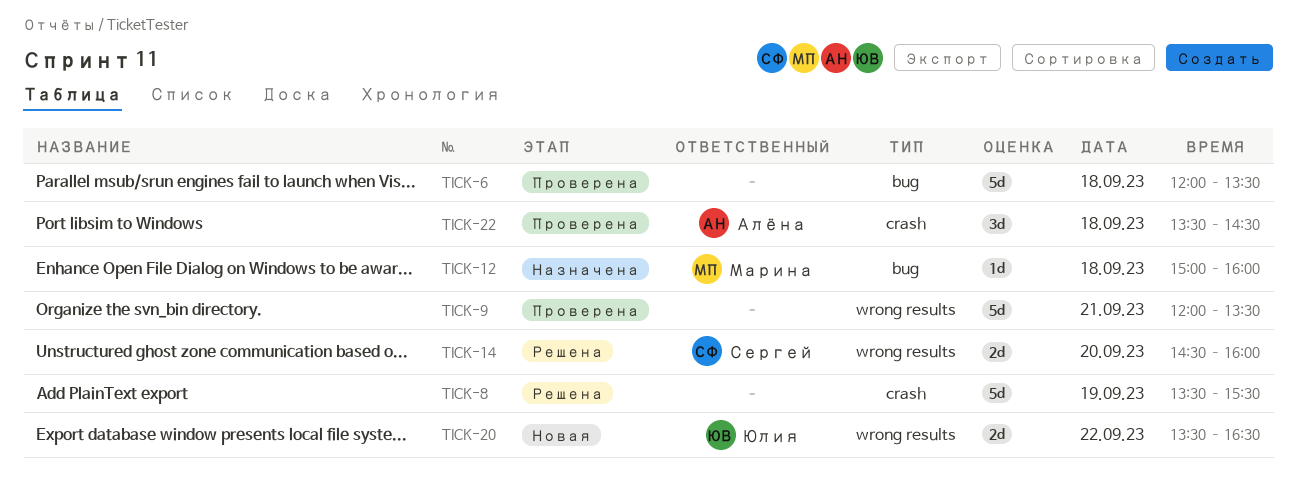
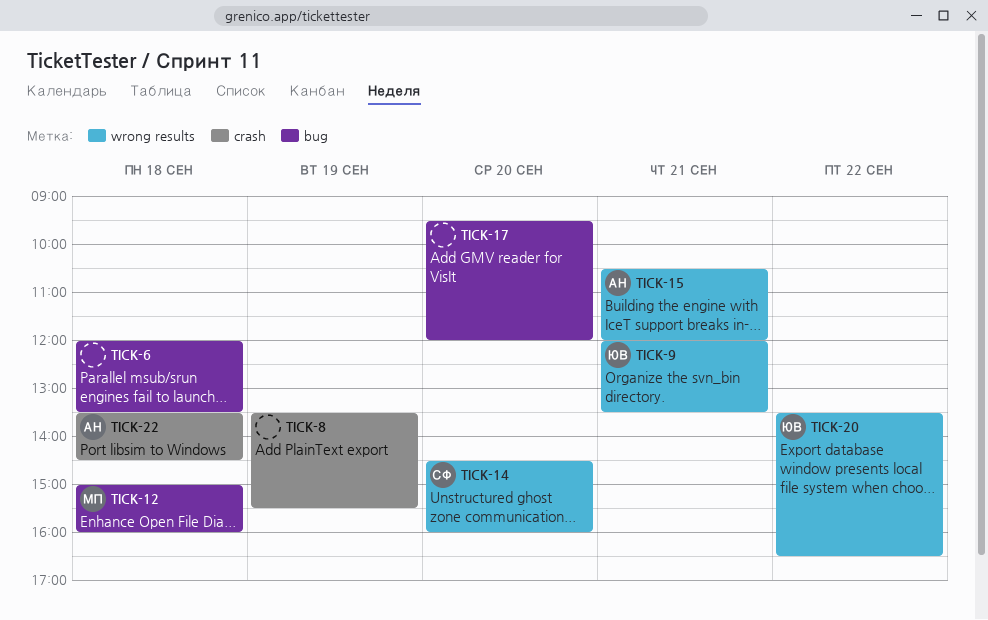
TICK-9, owner: none -> Юлия
TICK-15: none -> present
TICK-17: none -> present

